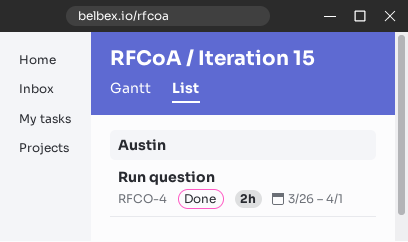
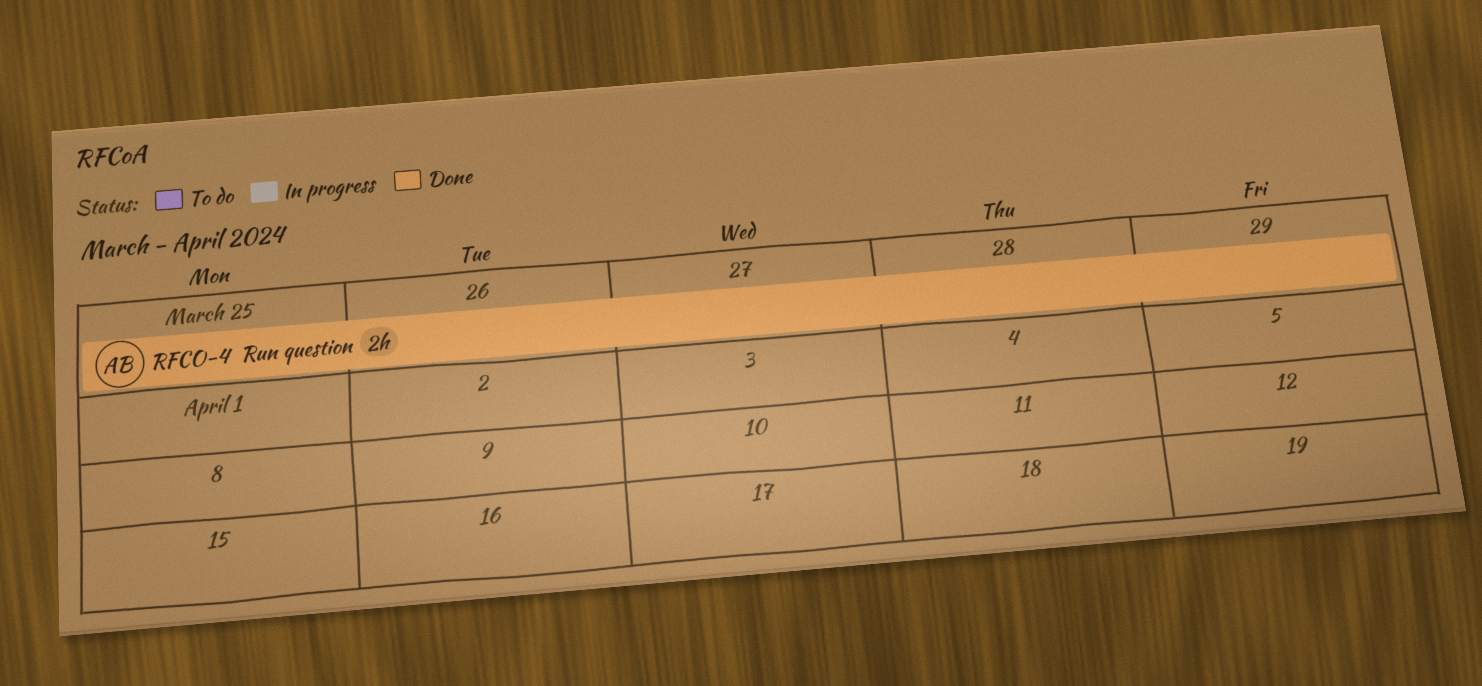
RFCO-4, start: Mar 26 -> Mar 25
RFCO-4, due: Apr 1 -> Mar 29

